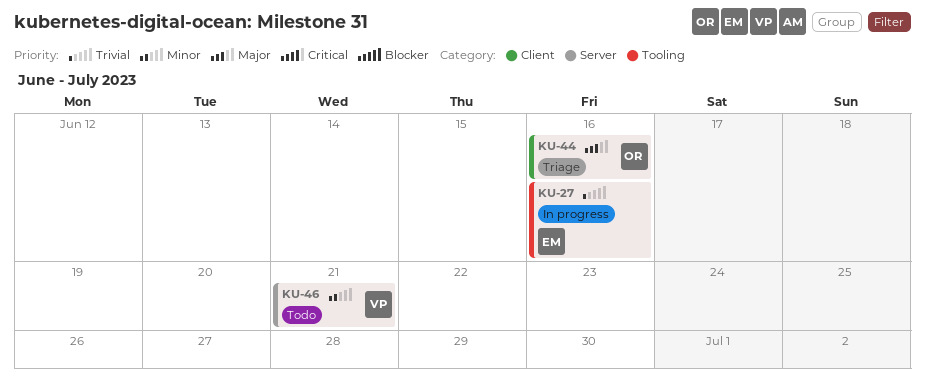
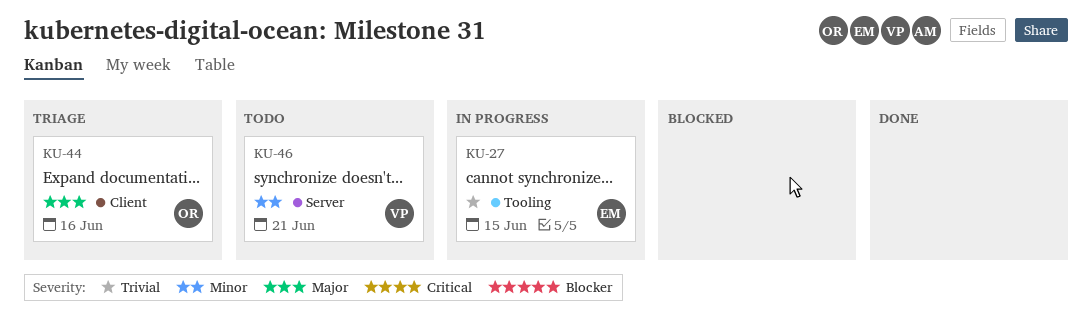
KU-27, due: Jun 16 -> Jun 15

